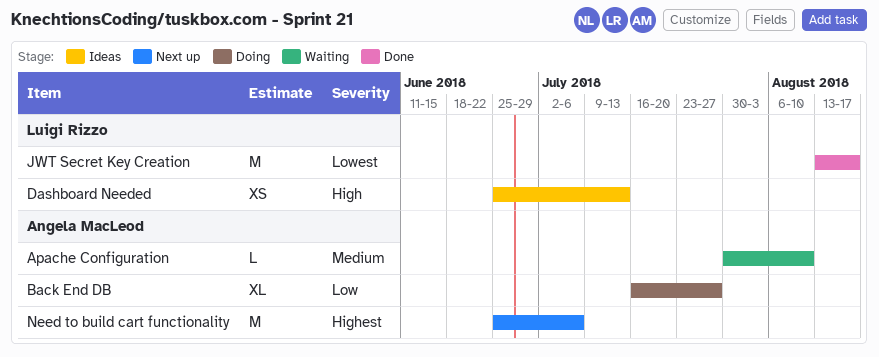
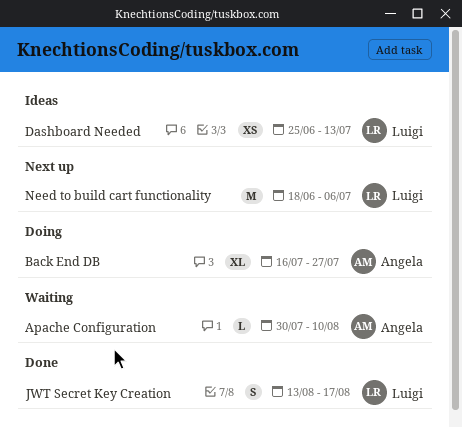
JWT Secret Key Creation, estimate: M -> S
Need to build cart functionality, owner: Angela MacLeod -> Luigi Rizzo
Need to build cart functionality, start: Jun 25 -> Jun 18

